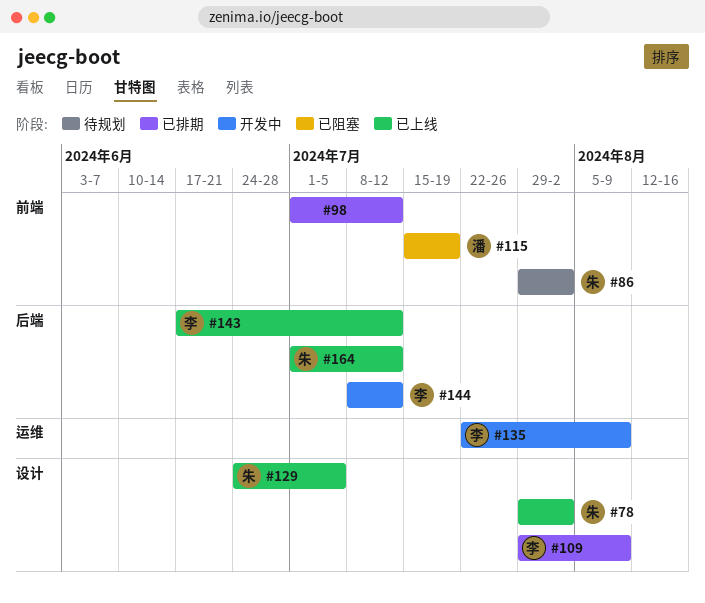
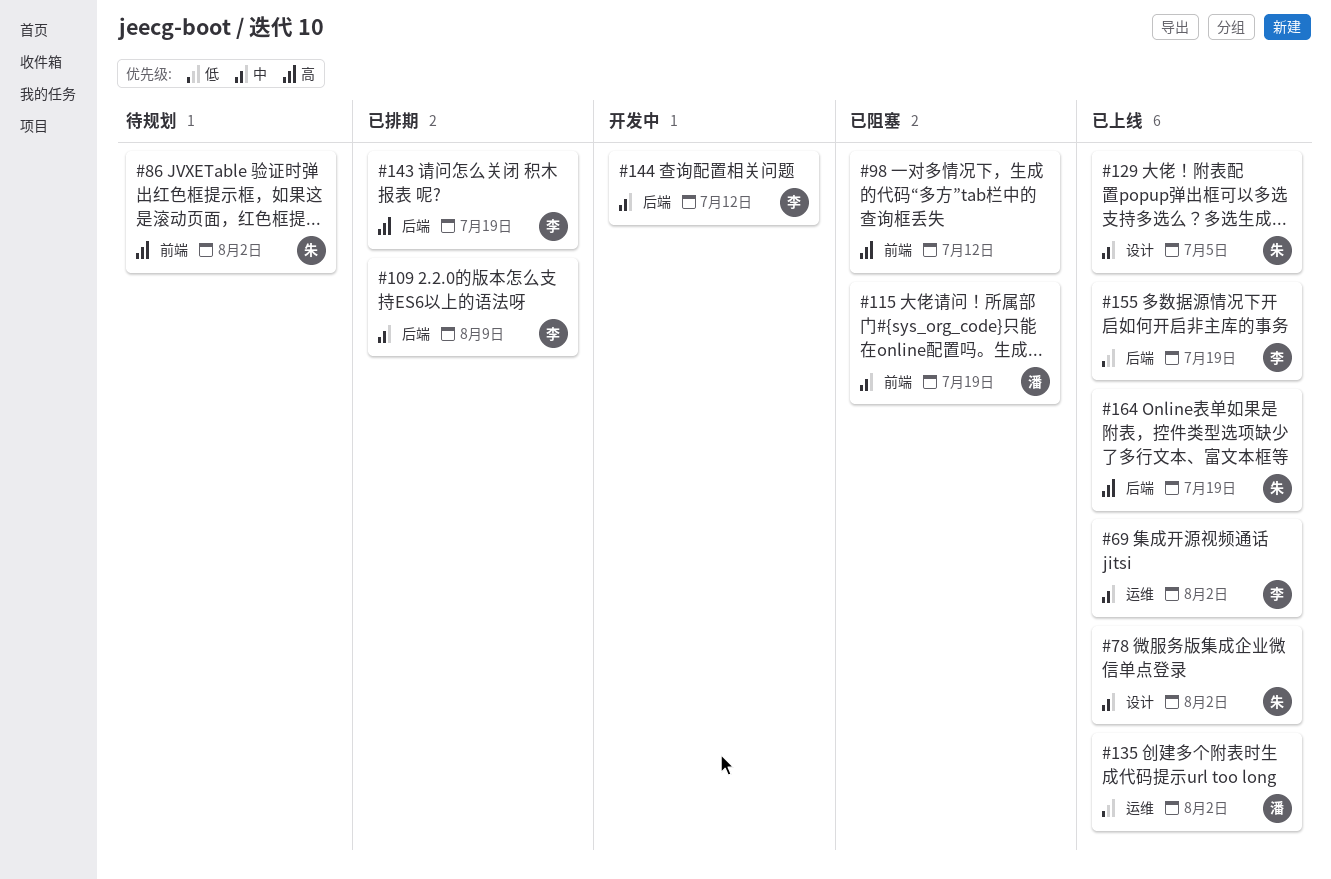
#69: none -> present
#98, status: 已排期 -> 已阻塞
#109, label: 设计 -> 后端
#135, status: 开发中 -> 已上线
#135, owner: 李 -> 潘
#135, due: Aug 9 -> Aug 2
#143, status: 已上线 -> 已排期
#143, due: Jul 12 -> Jul 19
#155: none -> present
#164, due: Jul 12 -> Jul 19

